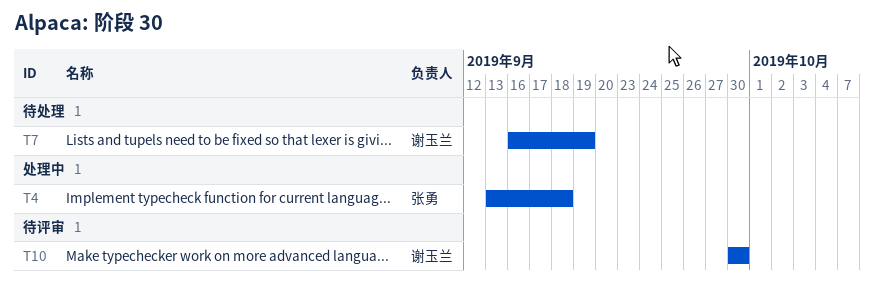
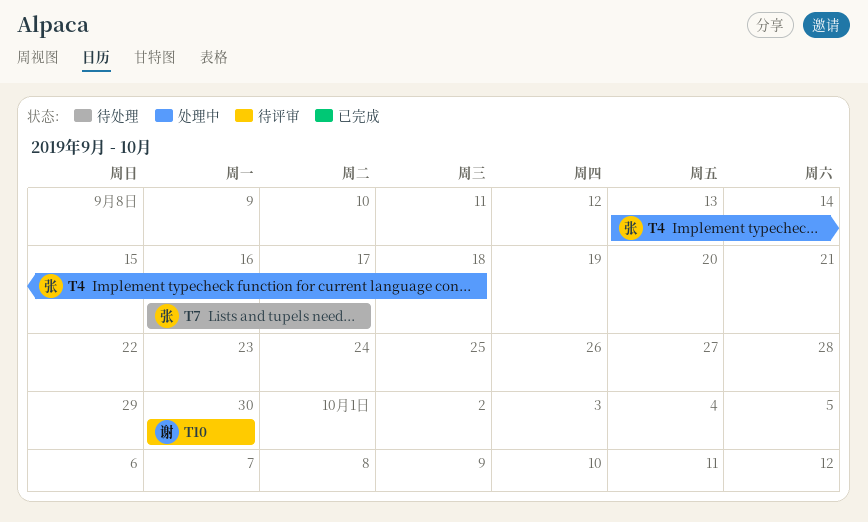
T7, owner: 谢玉兰 -> 张勇
T7, due: Sep 19 -> Sep 17

